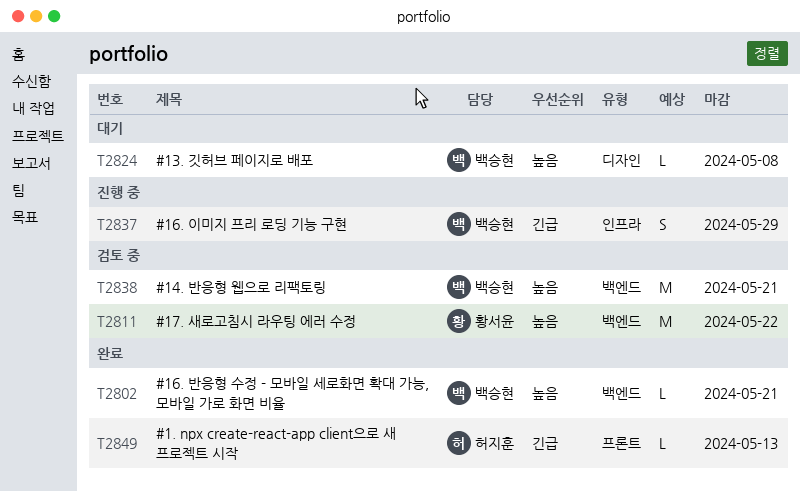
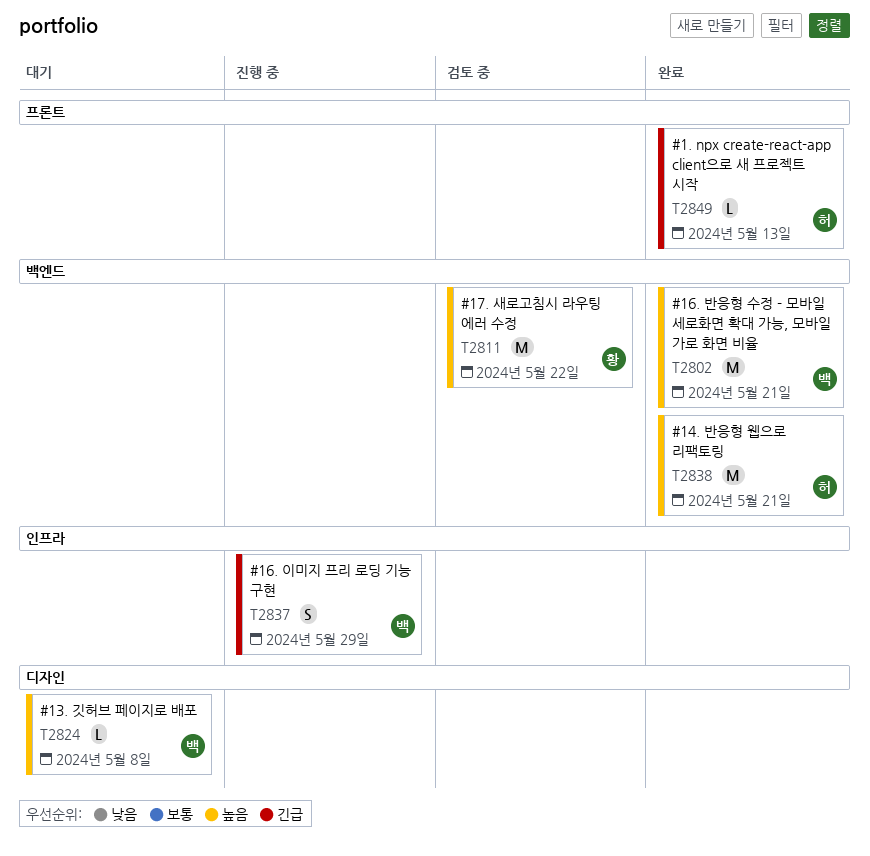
T2802, estimate: L -> M
T2838, status: 검토 중 -> 완료
T2838, owner: 백승현 -> 허지훈

